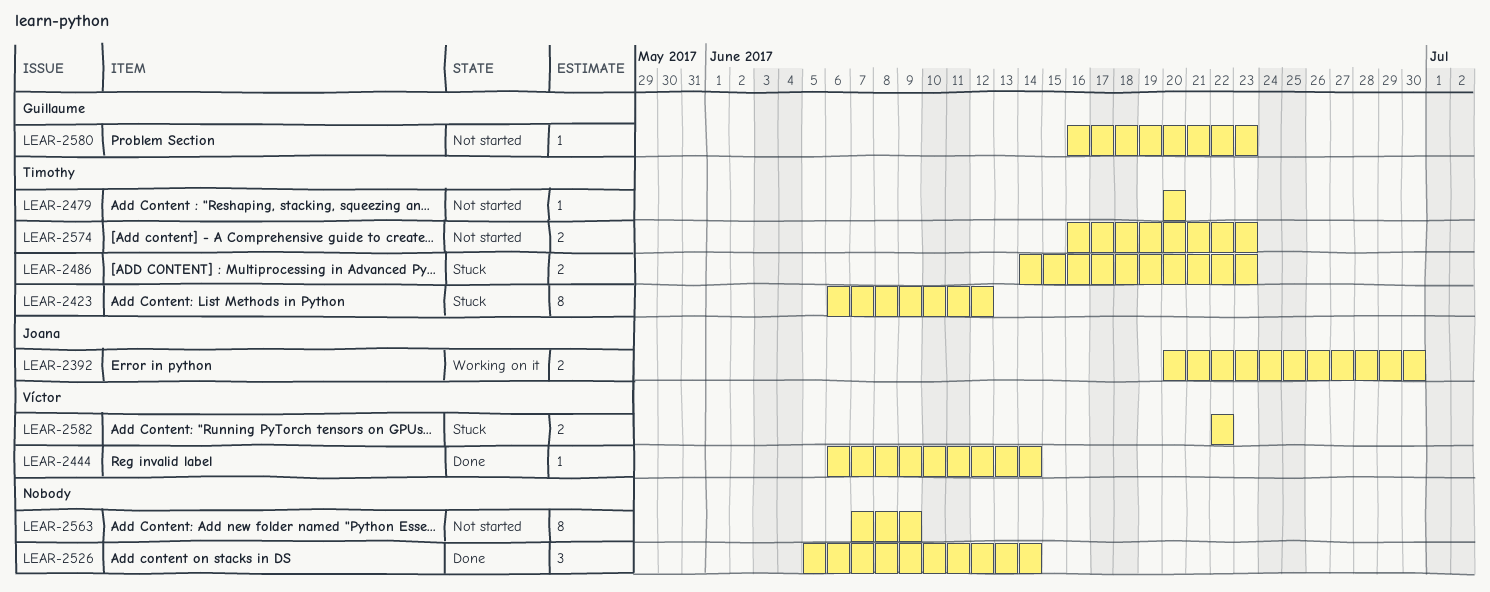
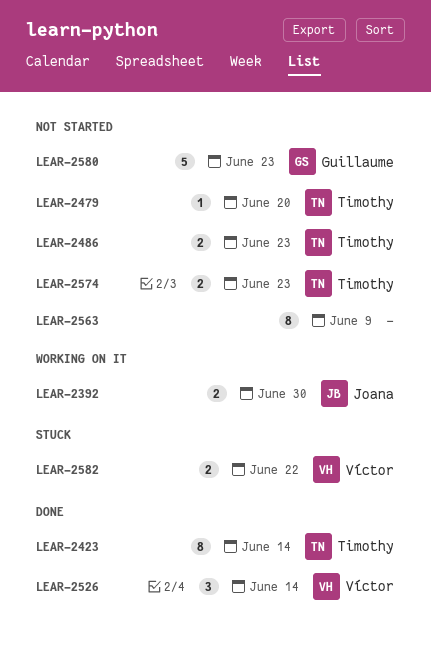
LEAR-2423, status: Stuck -> Done
LEAR-2423, due: Jun 12 -> Jun 14
LEAR-2444: present -> none
LEAR-2486, status: Stuck -> Not started
LEAR-2526, owner: none -> Víctor
LEAR-2580, estimate: 1 -> 5

